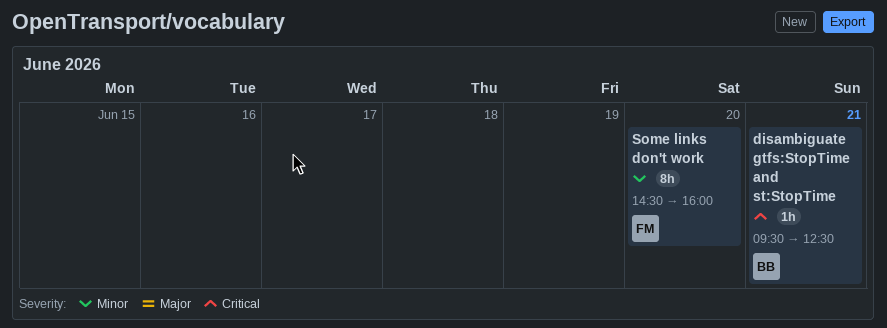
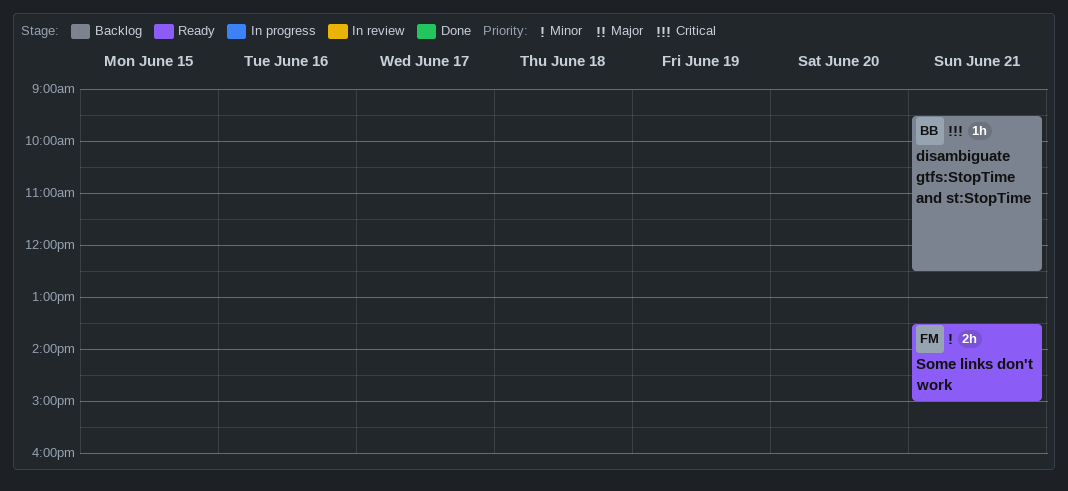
Some links don't work, estimate: 8h -> 2h
Some links don't work, day: Jun 20 -> Jun 21
Some links don't work, begins: 14:30 -> 13:30
Some links don't work, ends: 16:00 -> 15:00

